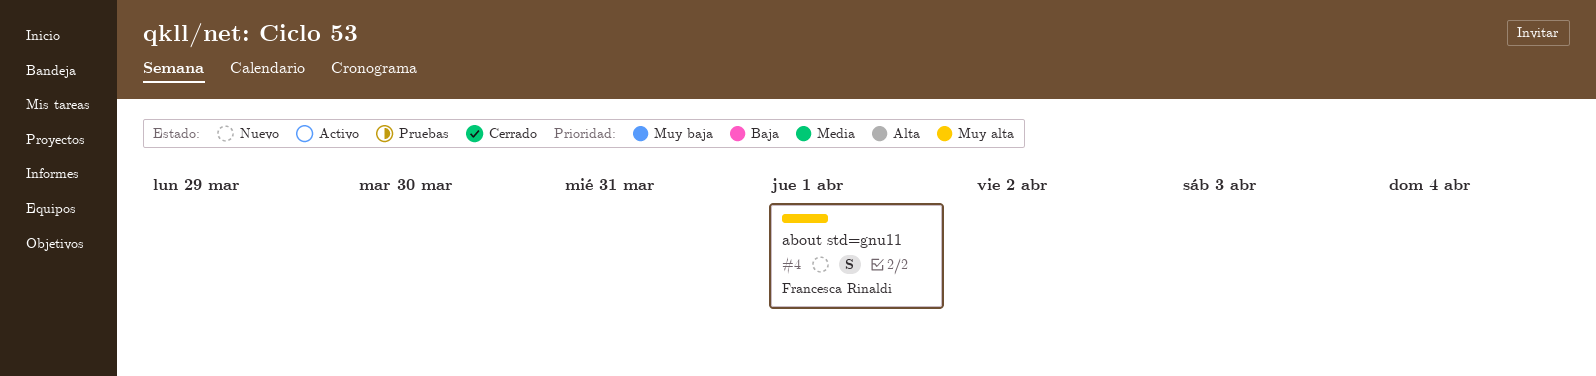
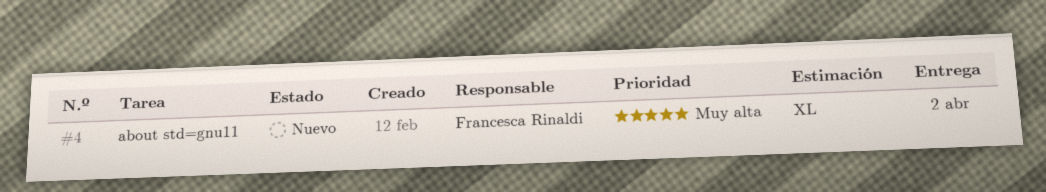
#4, estimate: S -> XL
#4, due: Apr 1 -> Apr 2

